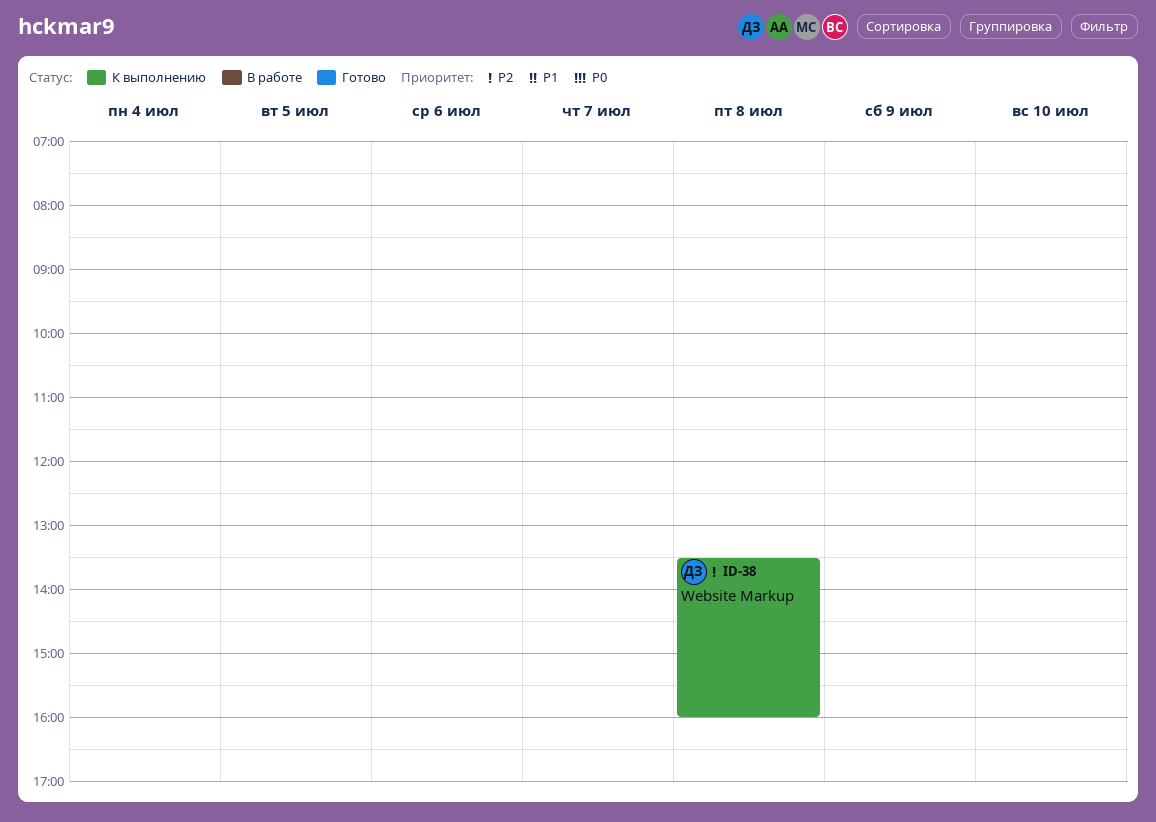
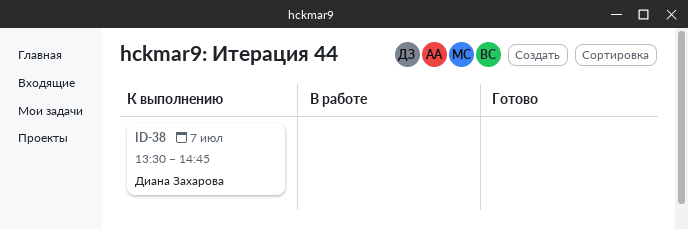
ID-38, day: Jul 8 -> Jul 7
ID-38, ends: 16:00 -> 14:45

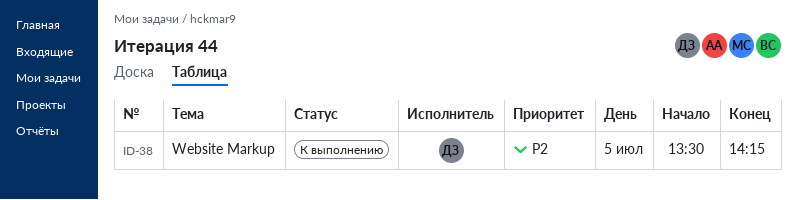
ID-38, day: Jul 7 -> Jul 5
ID-38, ends: 14:45 -> 14:15

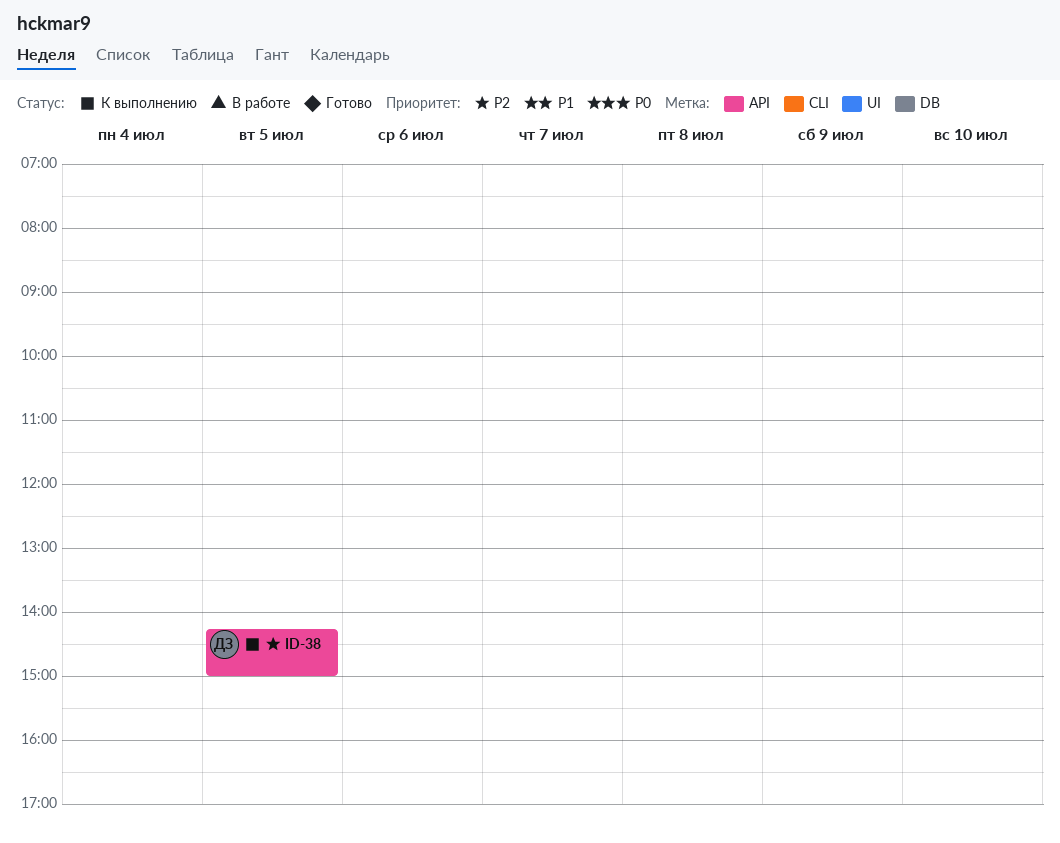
ID-38, begins: 13:30 -> 14:15
ID-38, ends: 14:15 -> 15:00

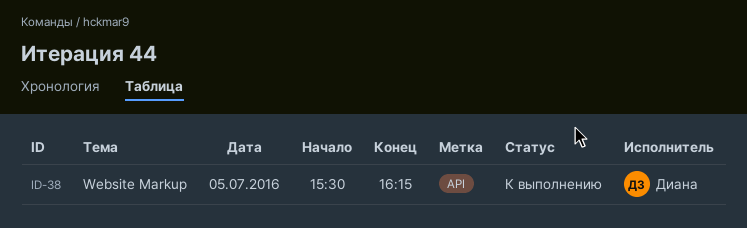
ID-38, begins: 14:15 -> 15:30
ID-38, ends: 15:00 -> 16:15

